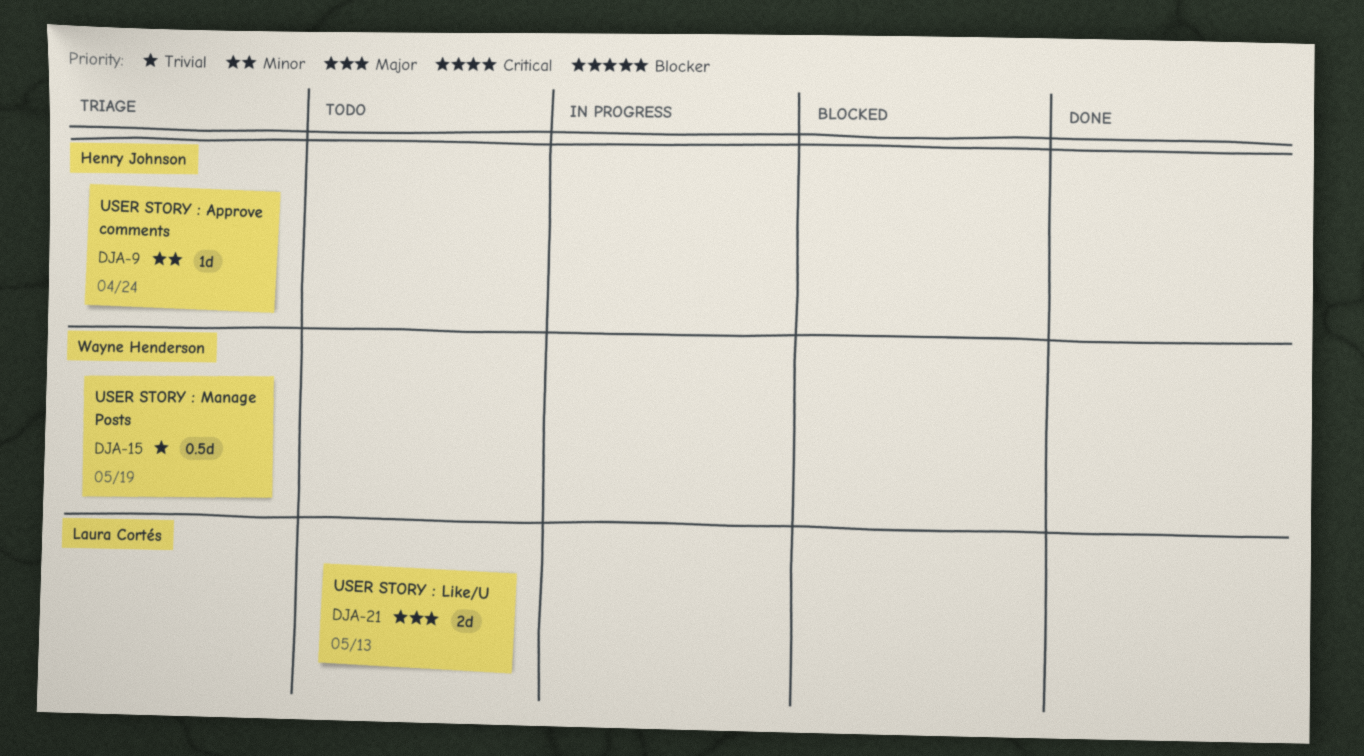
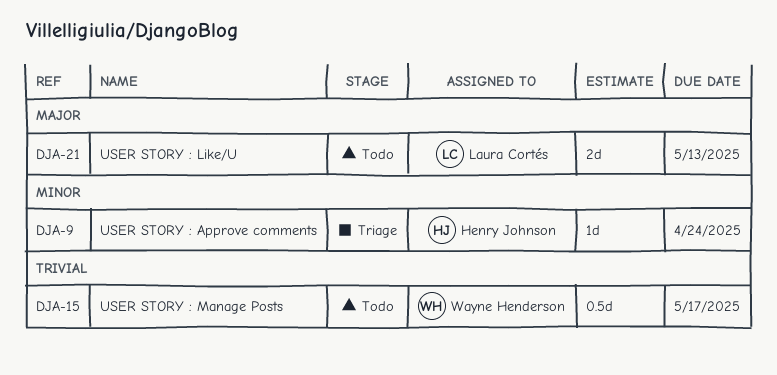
DJA-15, status: Triage -> Todo
DJA-15, due: May 19 -> May 17

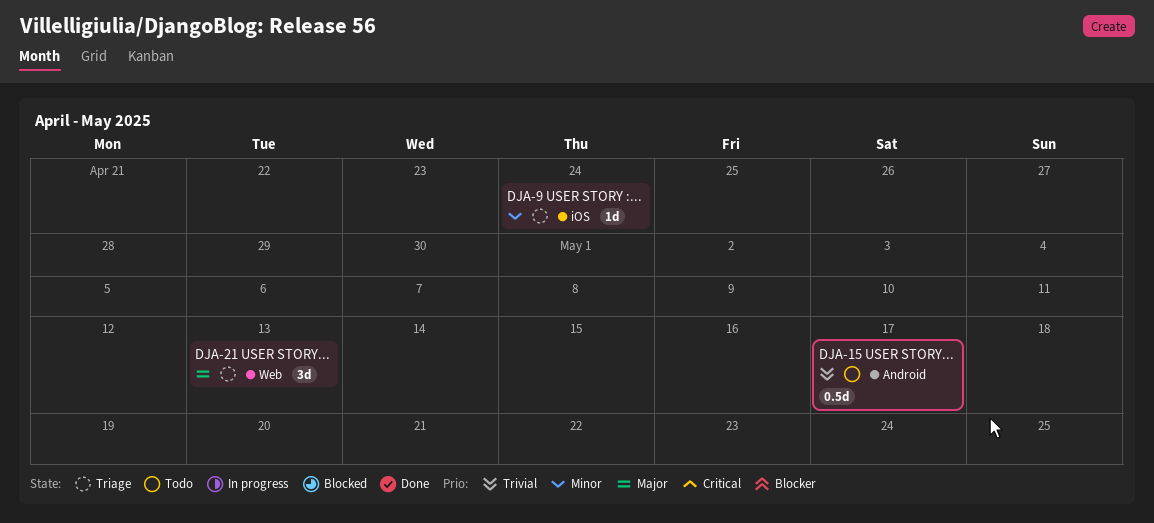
DJA-21, status: Todo -> Triage
DJA-21, estimate: 2d -> 3d

